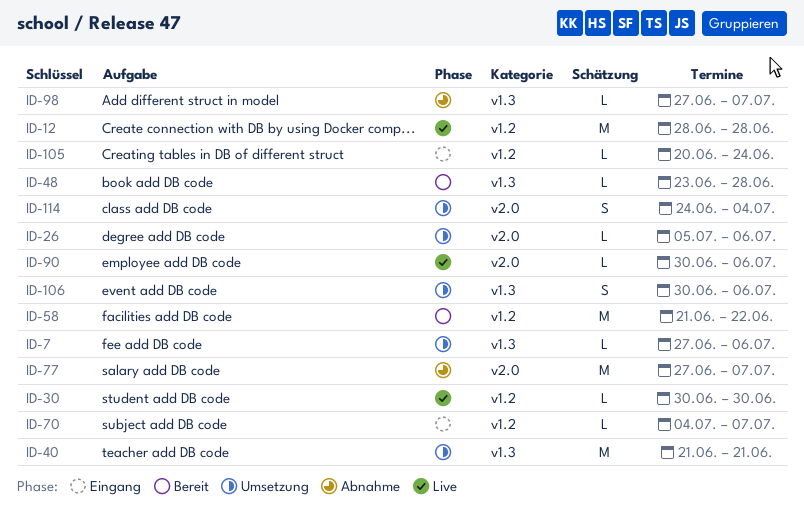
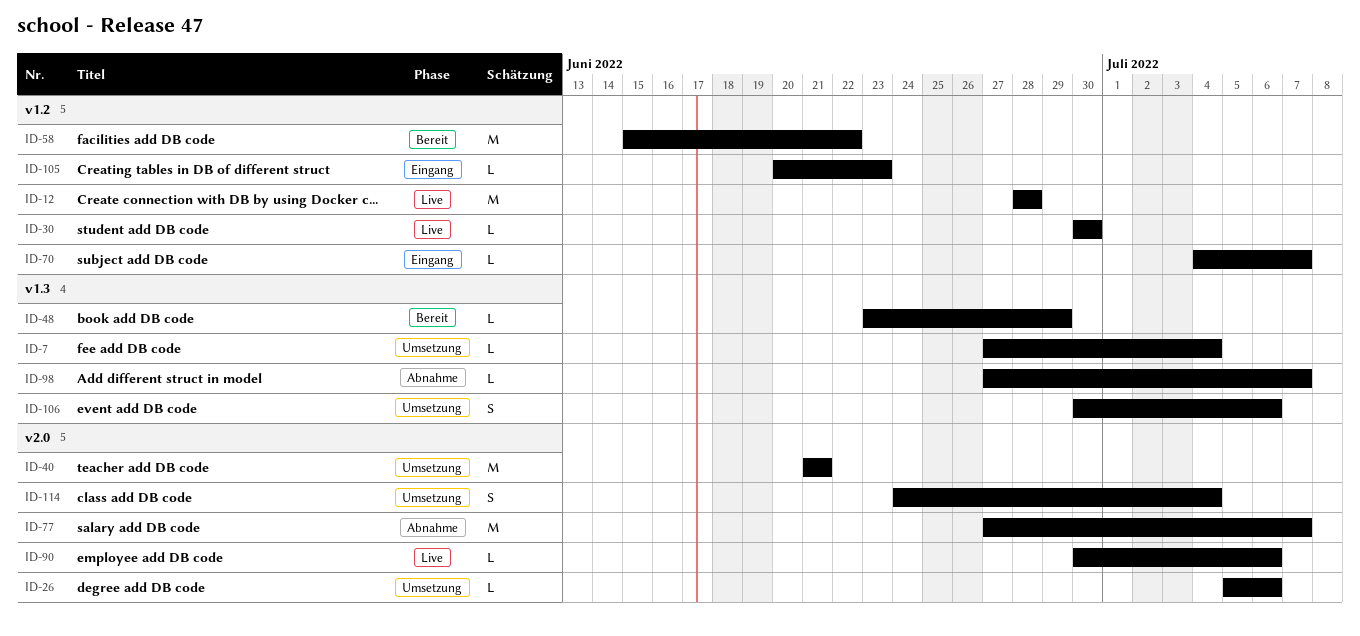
ID-7, due: Jul 6 -> Jul 4
ID-40, label: v1.3 -> v2.0
ID-48, due: Jun 28 -> Jun 29
ID-58, start: Jun 21 -> Jun 15
ID-105, due: Jun 24 -> Jun 23

